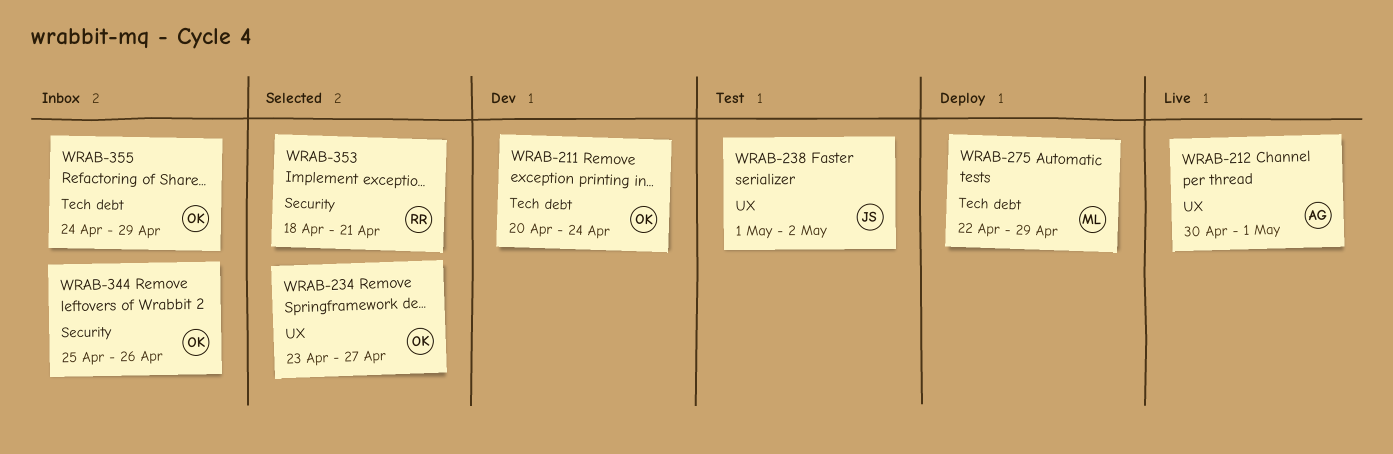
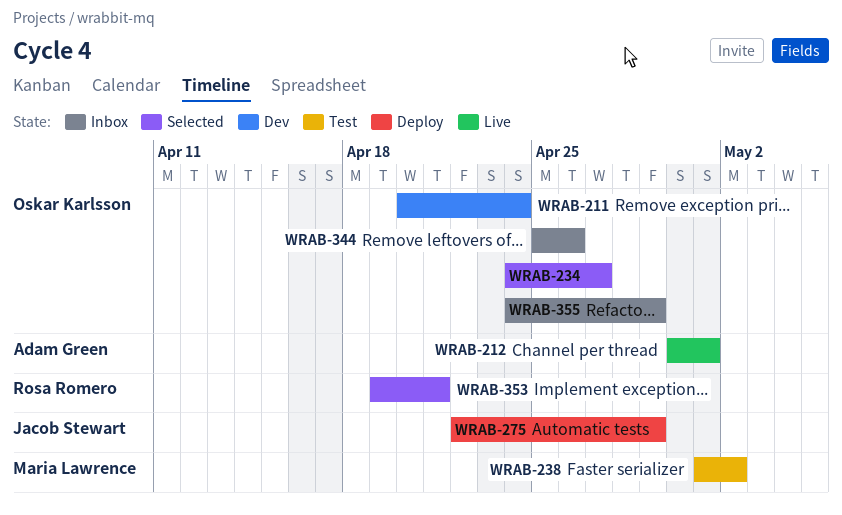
WRAB-234, start: Apr 23 -> Apr 24
WRAB-238, owner: Jacob Stewart -> Maria Lawrence
WRAB-275, owner: Maria Lawrence -> Jacob Stewart
WRAB-353, start: Apr 18 -> Apr 19

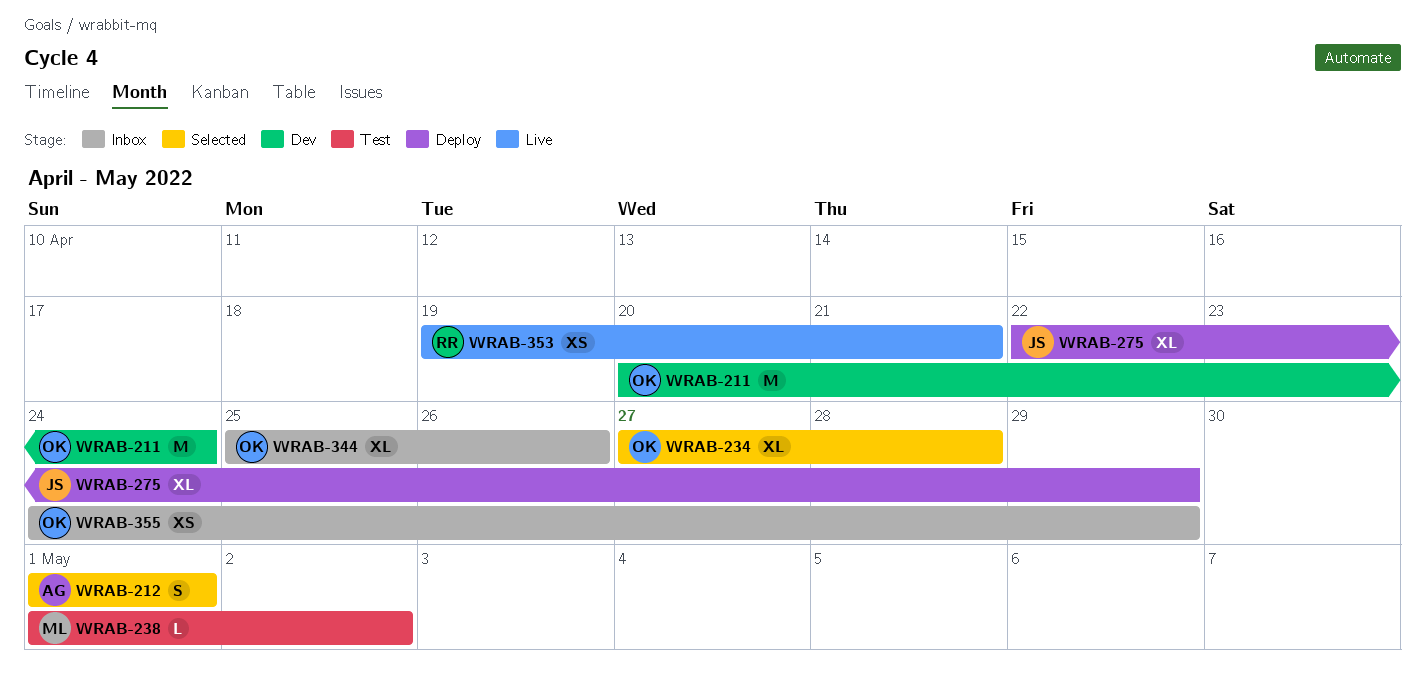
WRAB-212, status: Live -> Selected
WRAB-212, start: Apr 30 -> May 1
WRAB-234, start: Apr 24 -> Apr 27
WRAB-234, due: Apr 27 -> Apr 28
WRAB-353, status: Selected -> Live

